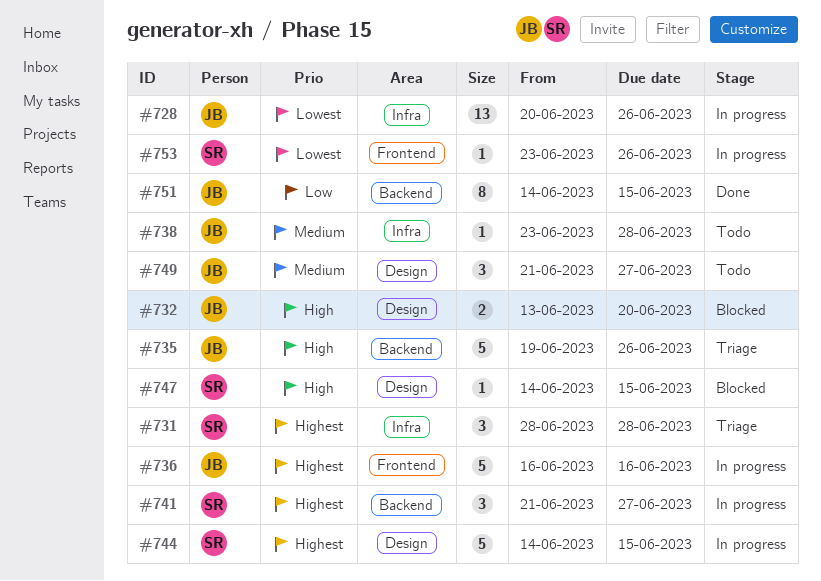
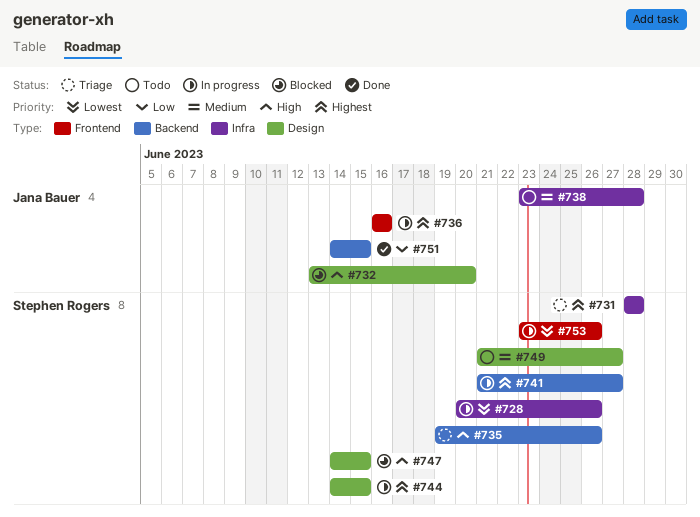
#728, owner: Jana Bauer -> Stephen Rogers
#735, owner: Jana Bauer -> Stephen Rogers
#749, owner: Jana Bauer -> Stephen Rogers

